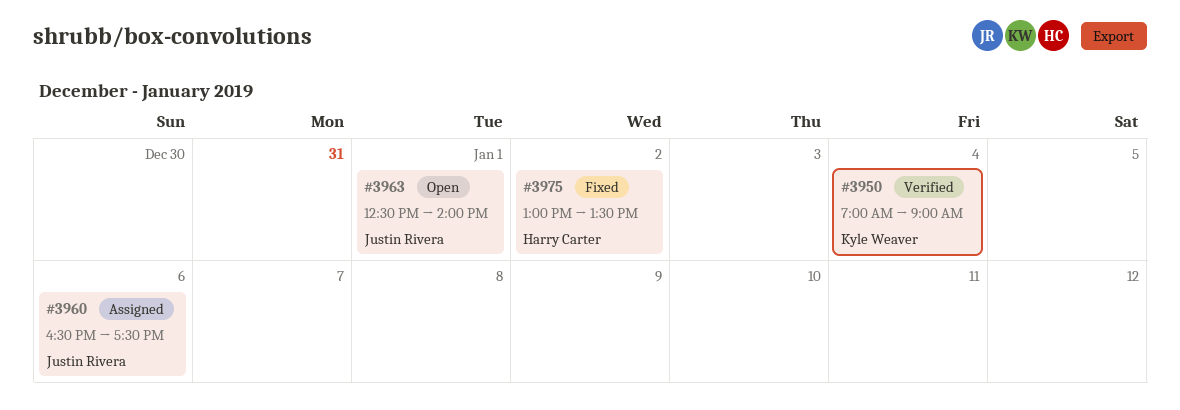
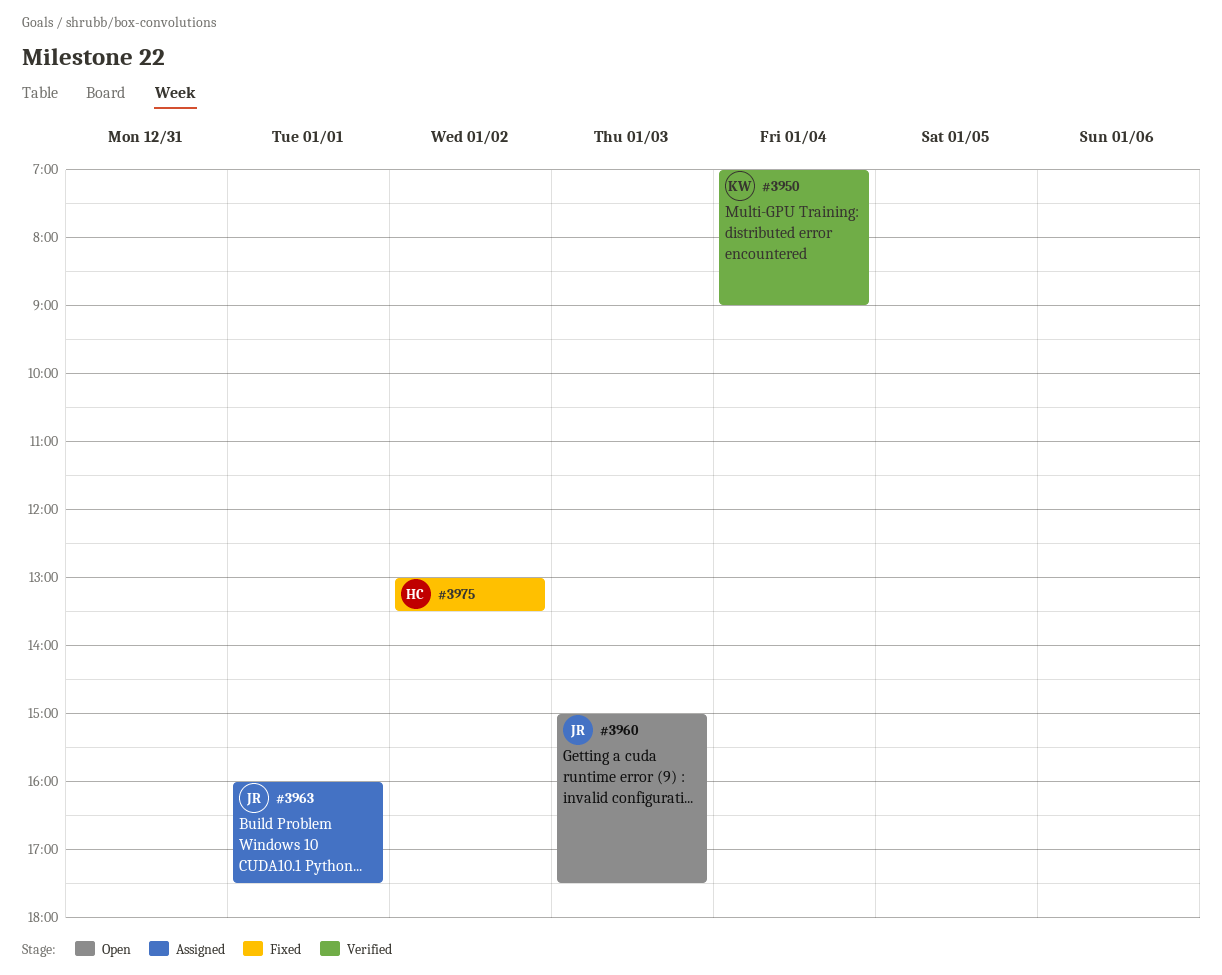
#3960, status: Assigned -> Open
#3960, day: Jan 6 -> Jan 3
#3960, begins: 16:30 -> 15:00
#3963, status: Open -> Assigned
#3963, begins: 12:30 -> 16:00
#3963, ends: 14:00 -> 17:30

